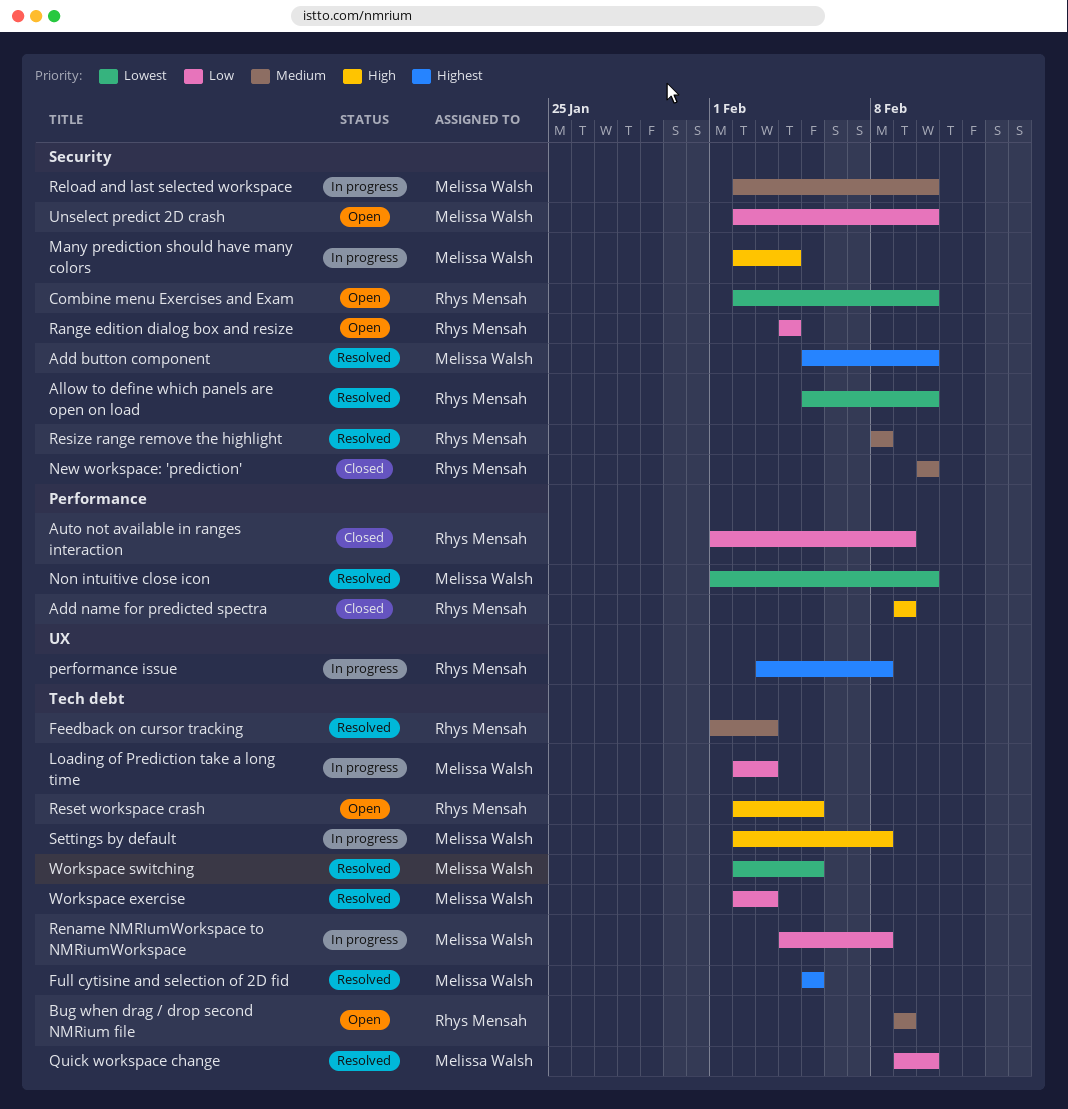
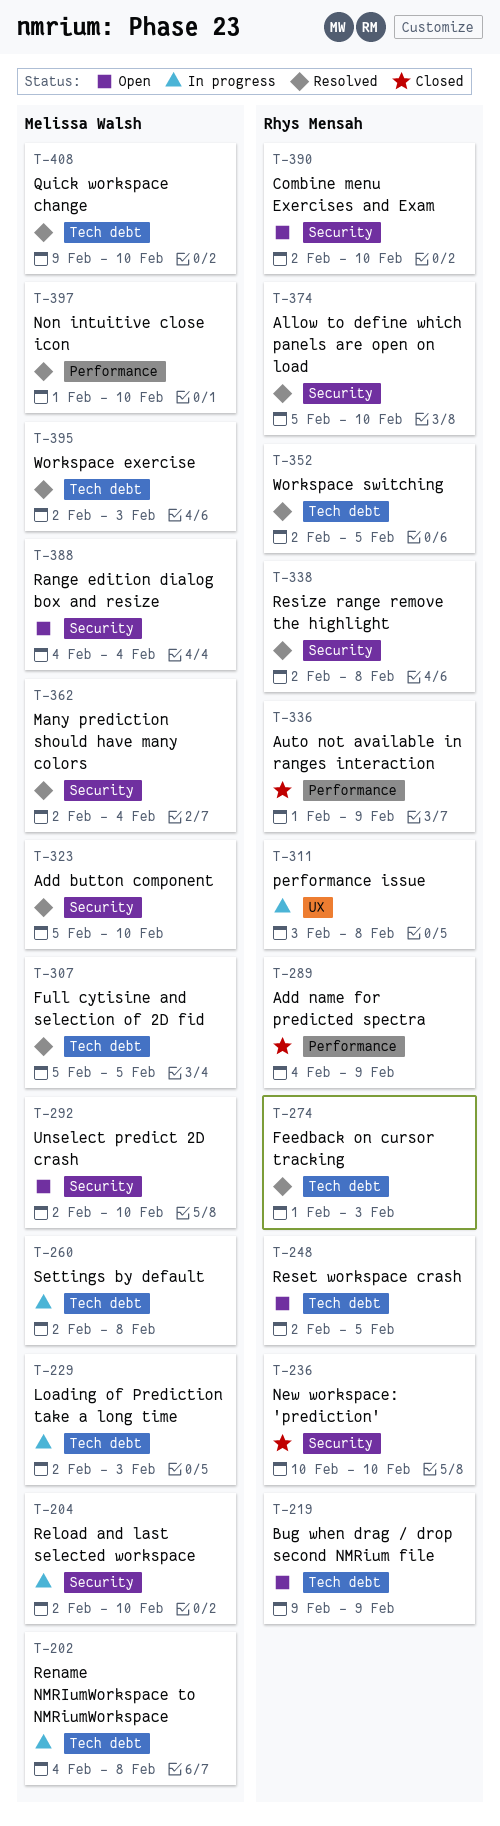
Add name for predicted spectra, start: Feb 9 -> Feb 4
Many prediction should have many colors, status: In progress -> Resolved
Range edition dialog box and resize, owner: Rhys Mensah -> Melissa Walsh
Resize range remove the highlight, start: Feb 8 -> Feb 2
Workspace switching, owner: Melissa Walsh -> Rhys Mensah

